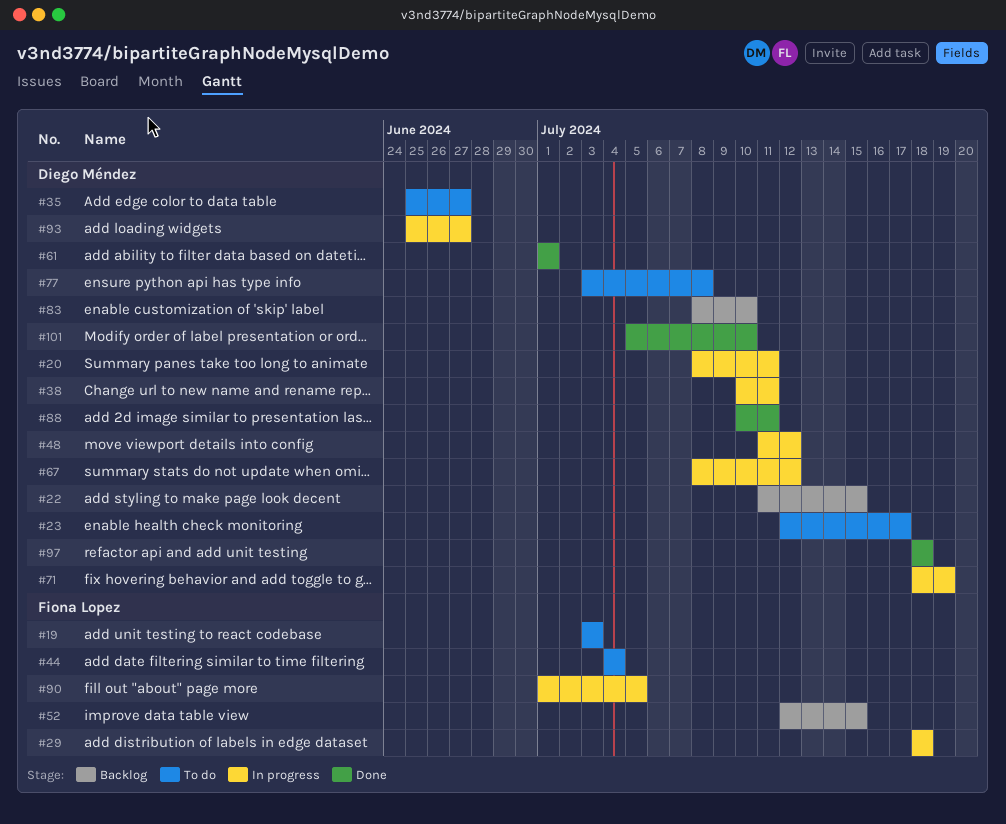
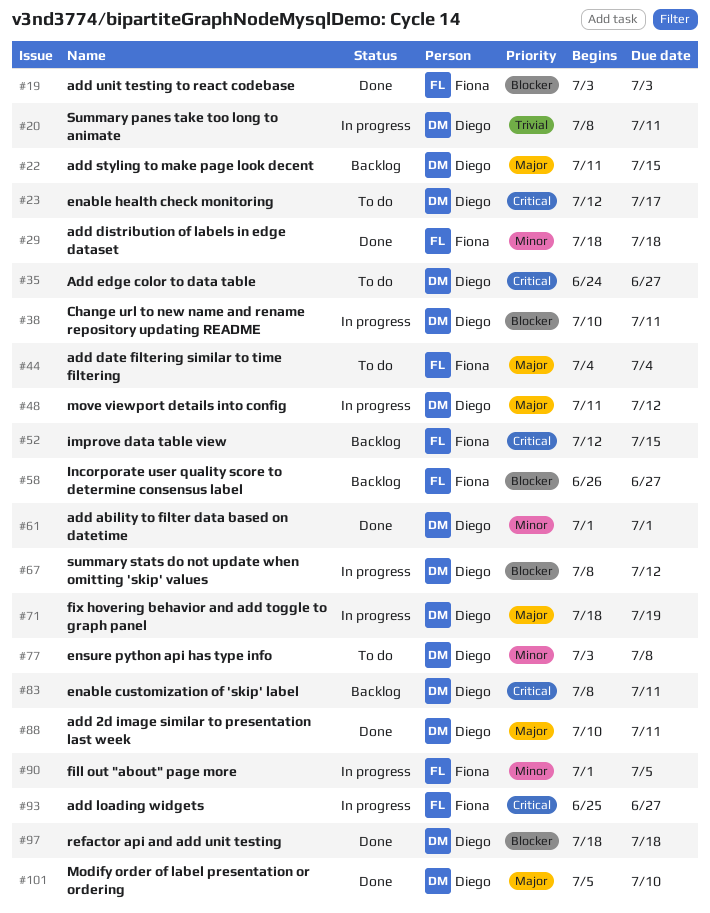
#19, status: To do -> Done
#29, status: In progress -> Done
#35, start: Jun 25 -> Jun 24
#58: none -> present
#83, due: Jul 10 -> Jul 11
#93, owner: Diego Méndez -> Fiona Lopez

